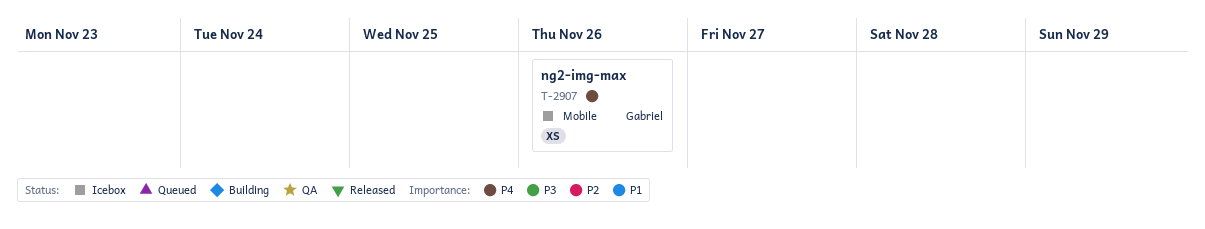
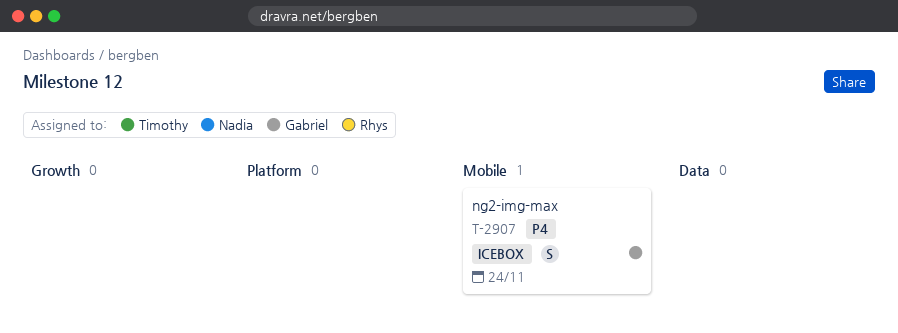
T-2907, estimate: XS -> S
T-2907, due: Nov 26 -> Nov 24

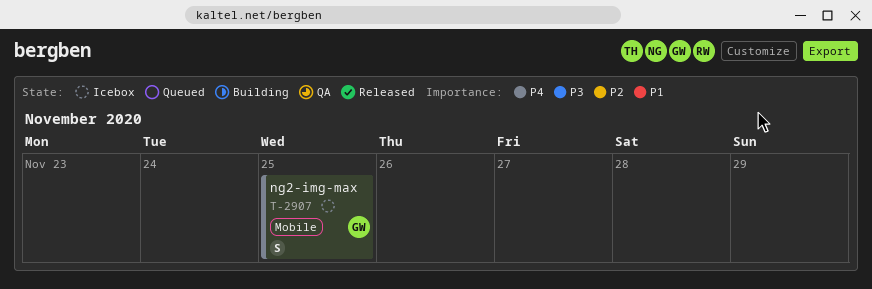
T-2907, due: Nov 24 -> Nov 25

